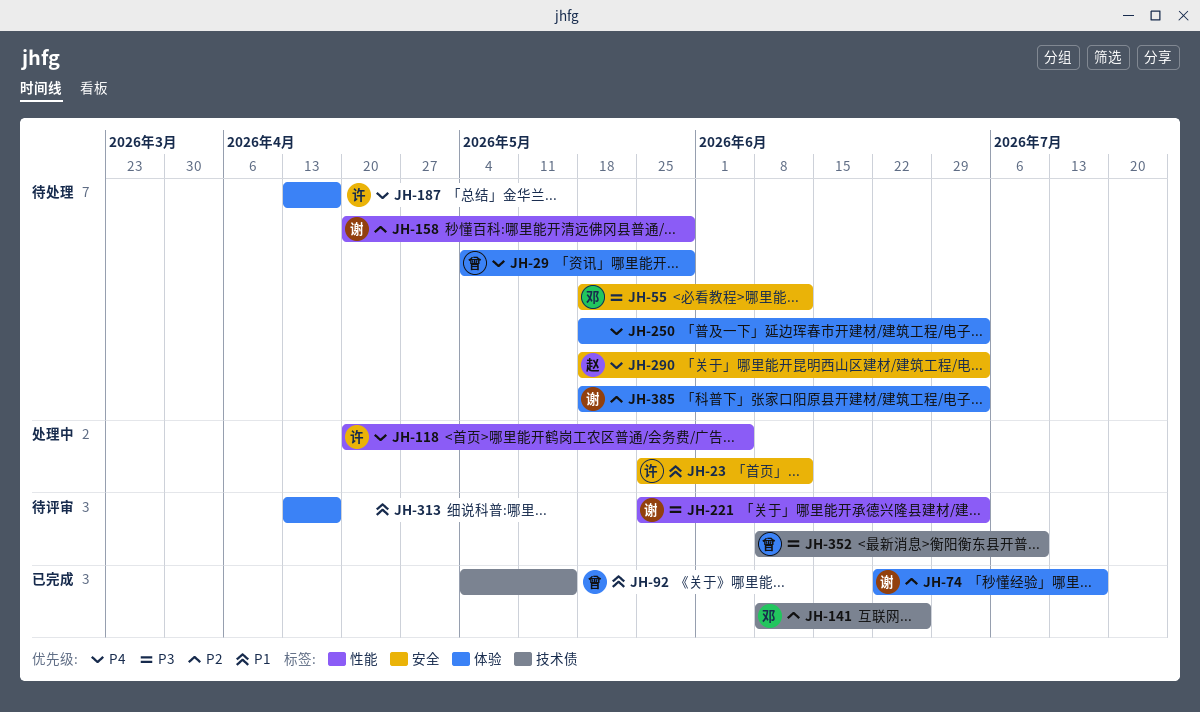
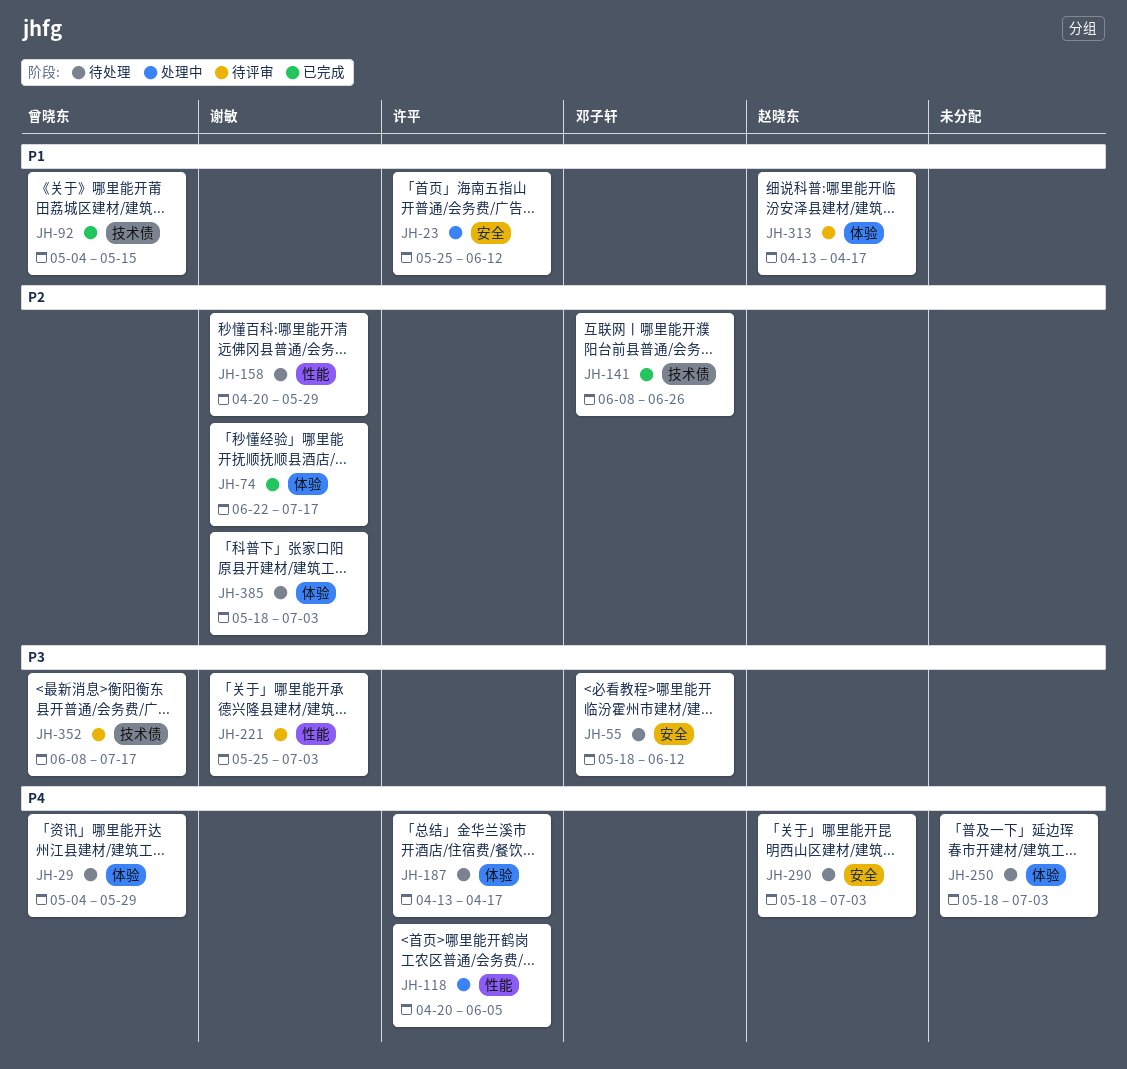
JH-313, owner: none -> 赵晓东
JH-352, due: Jul 10 -> Jul 17

